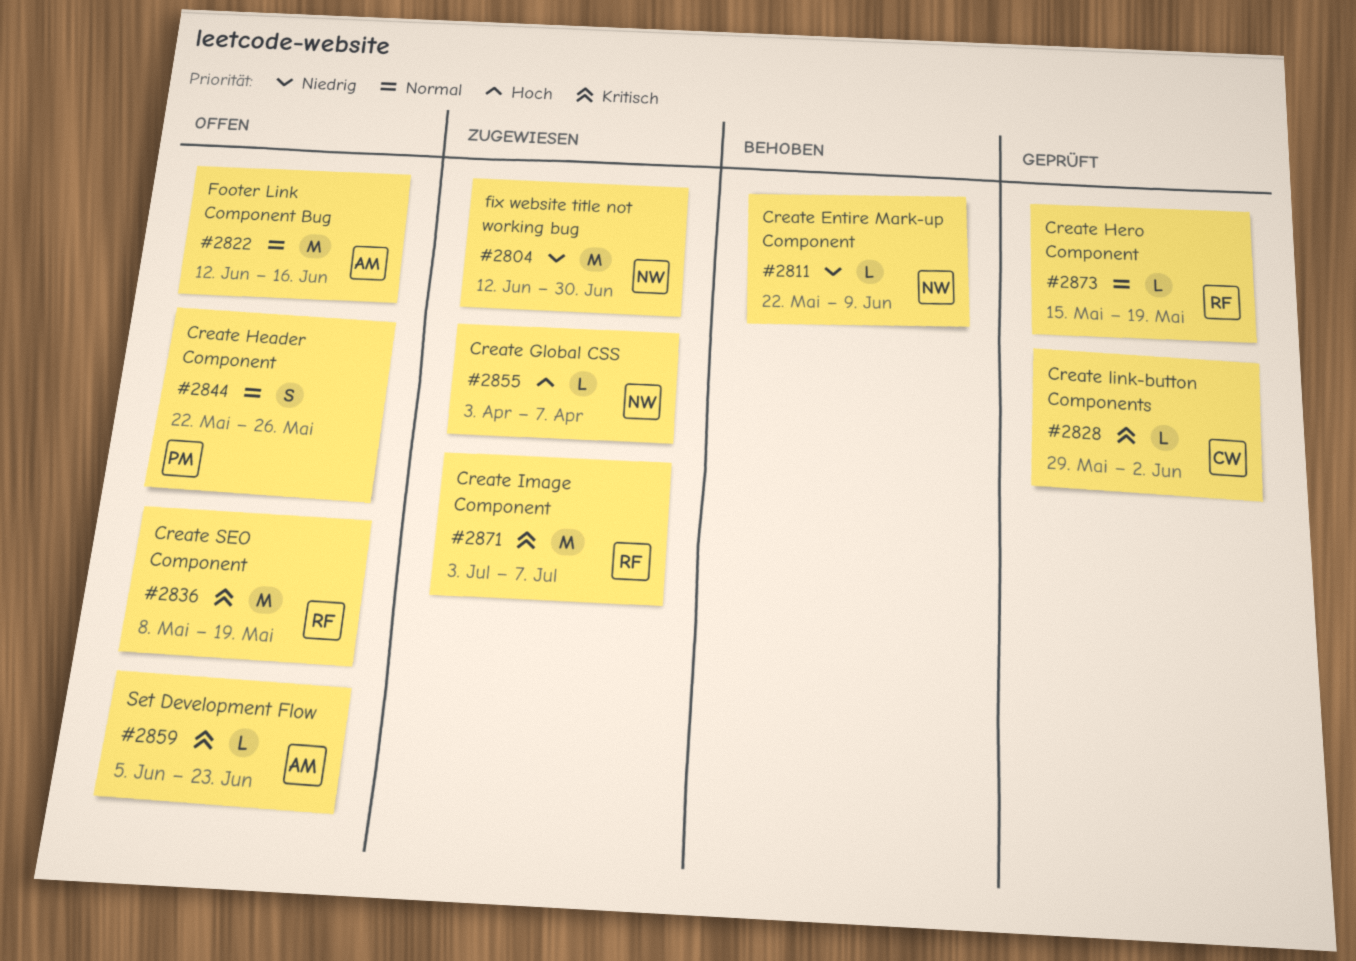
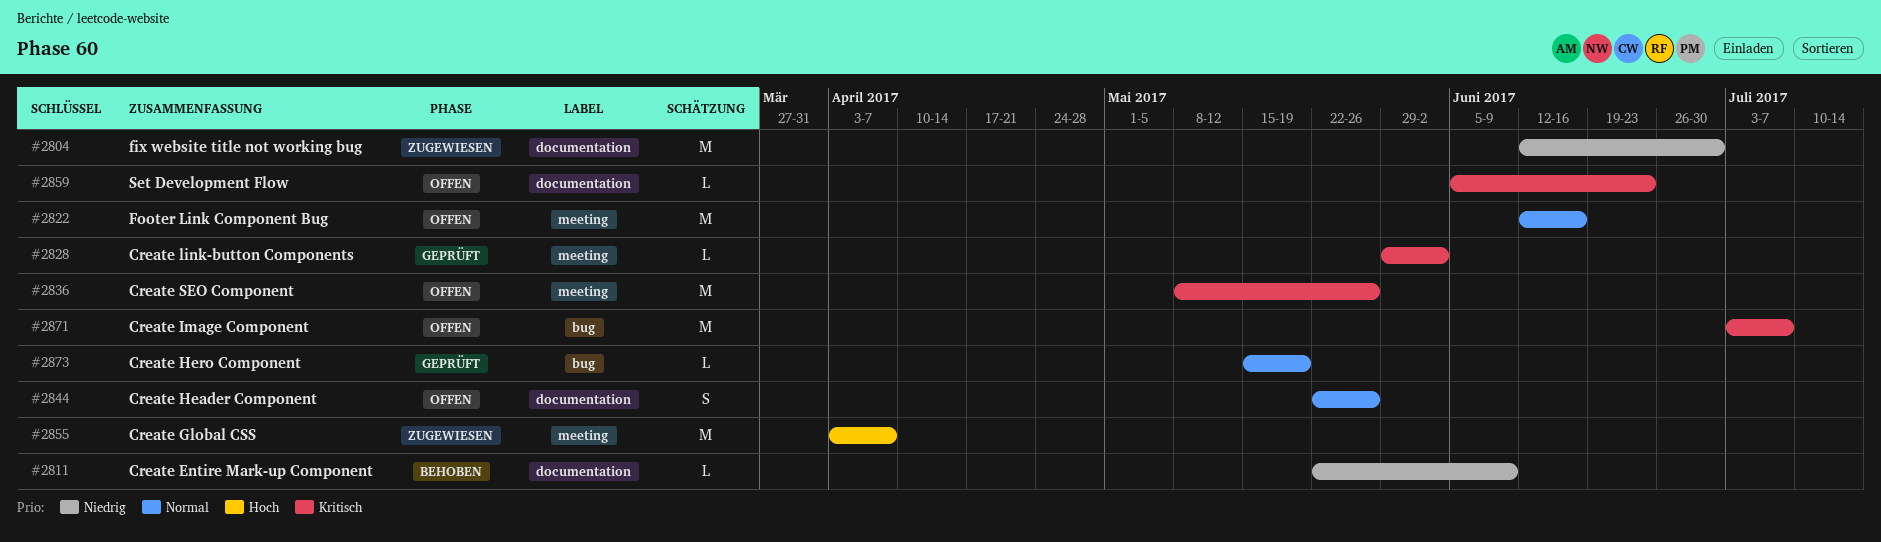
#2836, due: May 19 -> May 26
#2855, estimate: L -> M
#2871, status: Zugewiesen -> Offen

